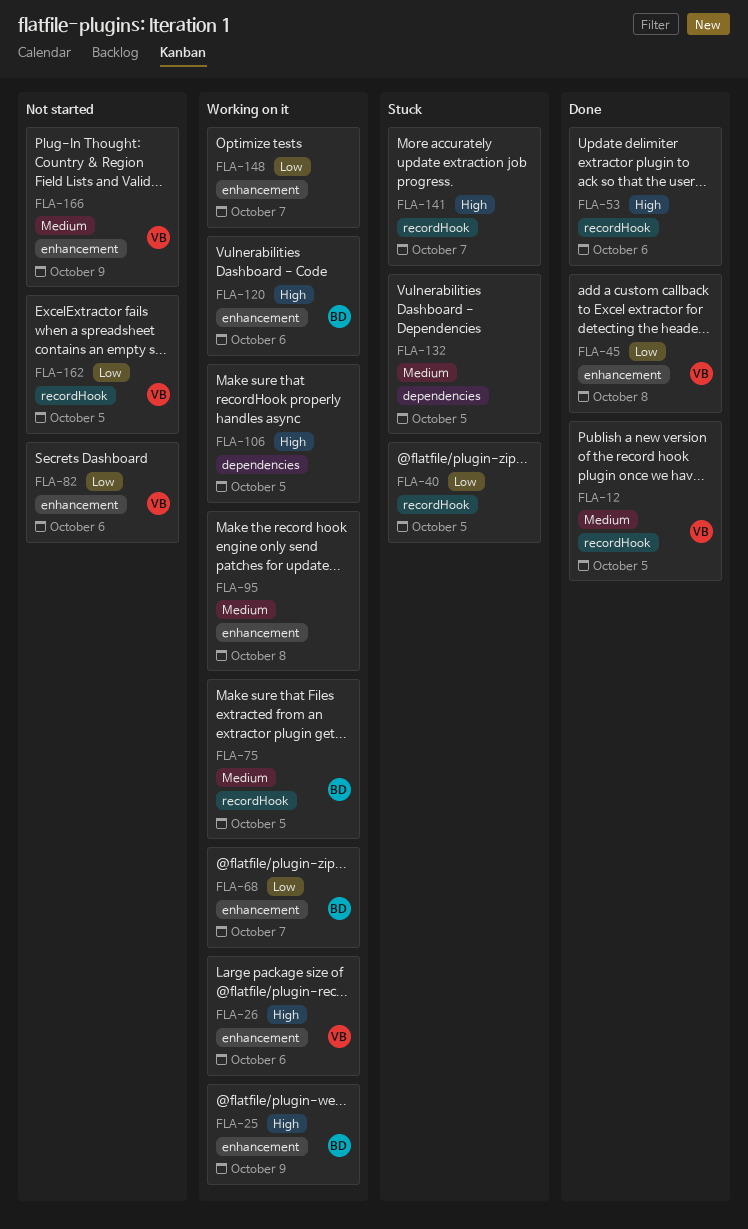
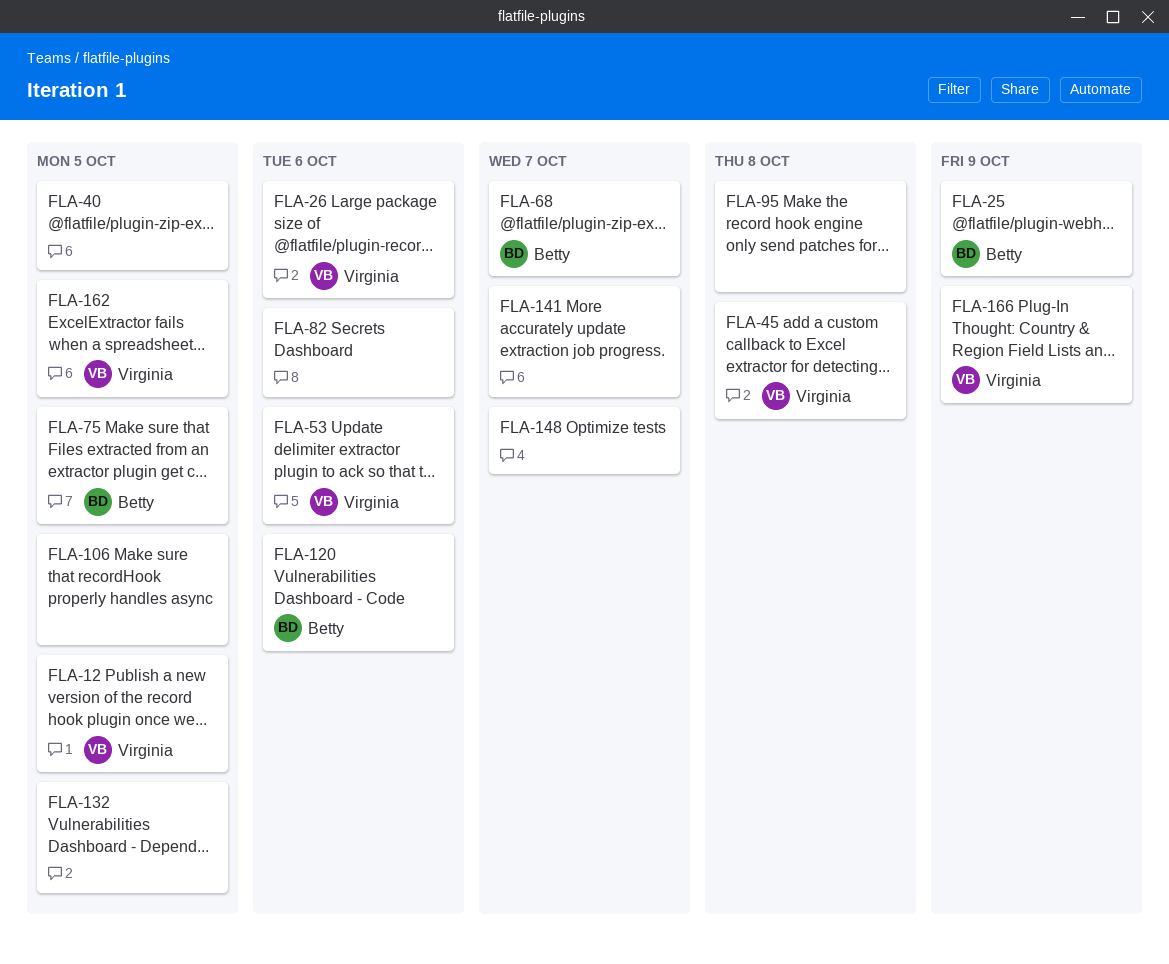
FLA-53, owner: none -> Virginia
FLA-82, owner: Virginia -> none

